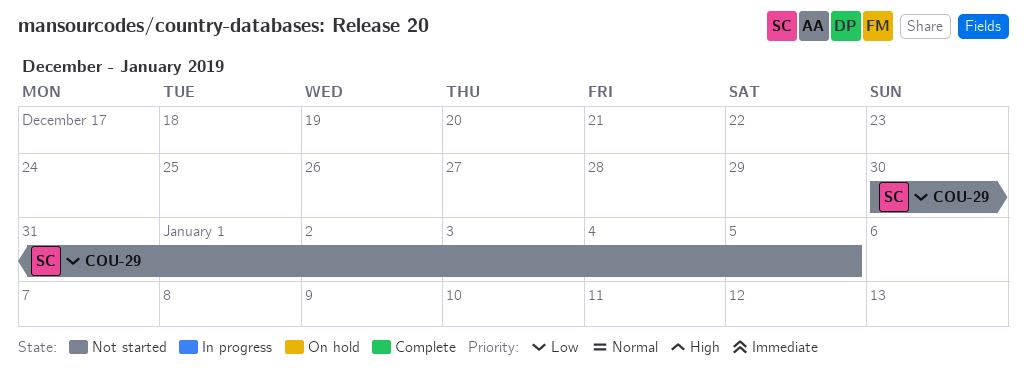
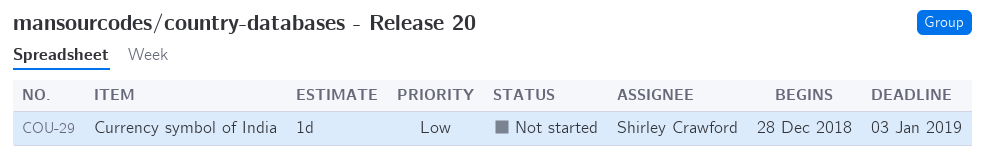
COU-29, start: Dec 30 -> Dec 28
COU-29, due: Jan 5 -> Jan 3

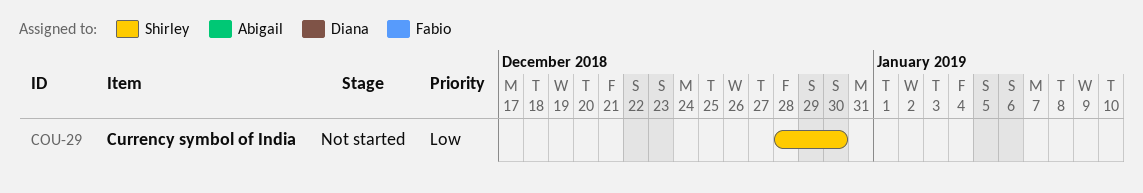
COU-29, due: Jan 3 -> Dec 30

